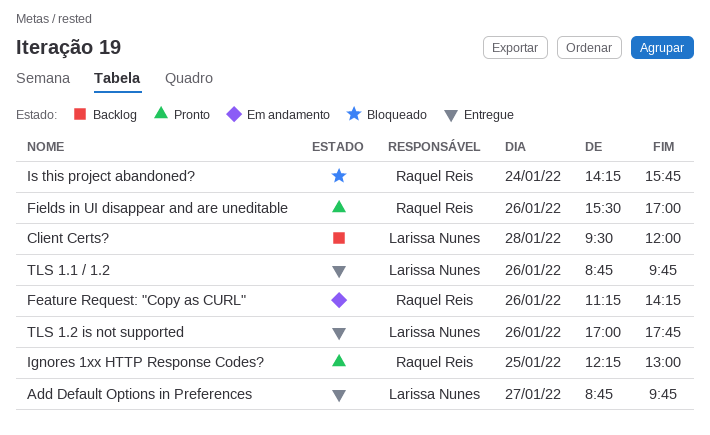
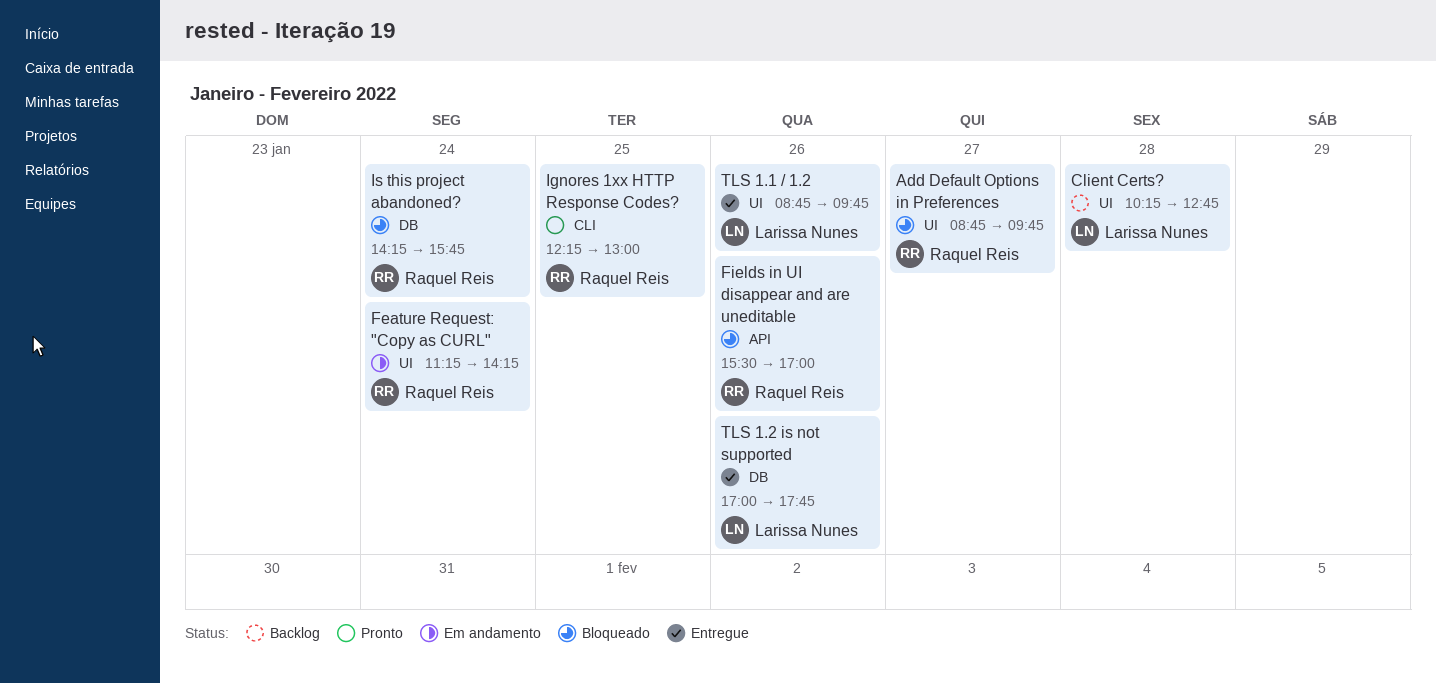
Add Default Options in Preferences, status: Entregue -> Bloqueado
Add Default Options in Preferences, owner: Larissa Nunes -> Raquel Reis
Client Certs?, begins: 09:30 -> 10:15
Client Certs?, ends: 12:00 -> 12:45
Feature Request: "Copy as CURL", day: Jan 26 -> Jan 24
Fields in UI disappear and are uneditable, status: Pronto -> Bloqueado

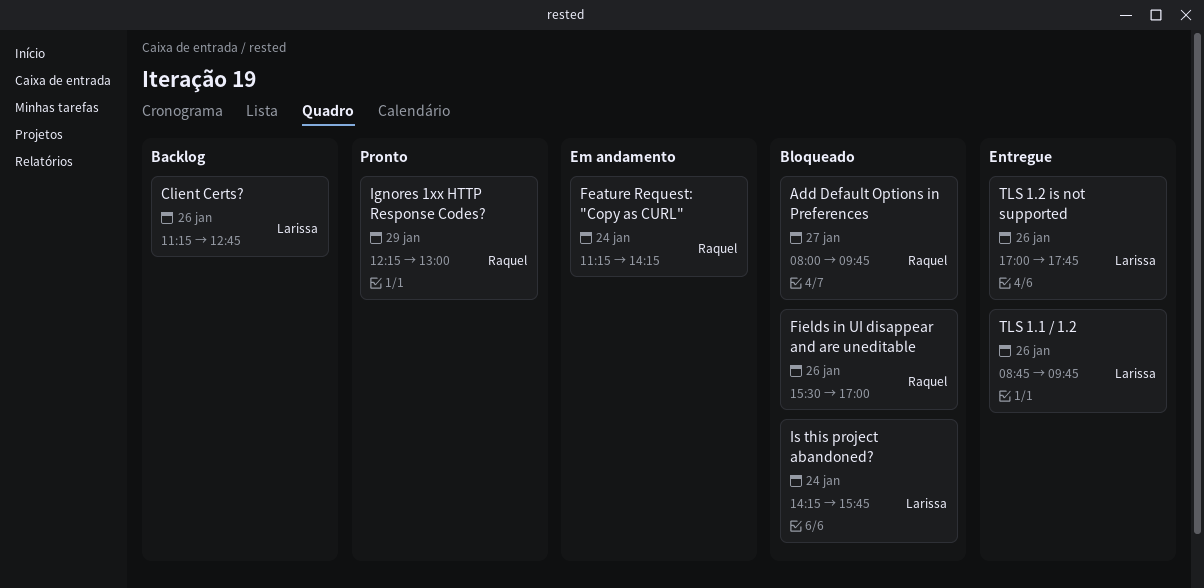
Add Default Options in Preferences, begins: 08:45 -> 08:00
Client Certs?, day: Jan 28 -> Jan 26
Client Certs?, begins: 10:15 -> 11:15
Ignores 1xx HTTP Response Codes?, day: Jan 25 -> Jan 29
Is this project abandoned?, owner: Raquel Reis -> Larissa Nunes

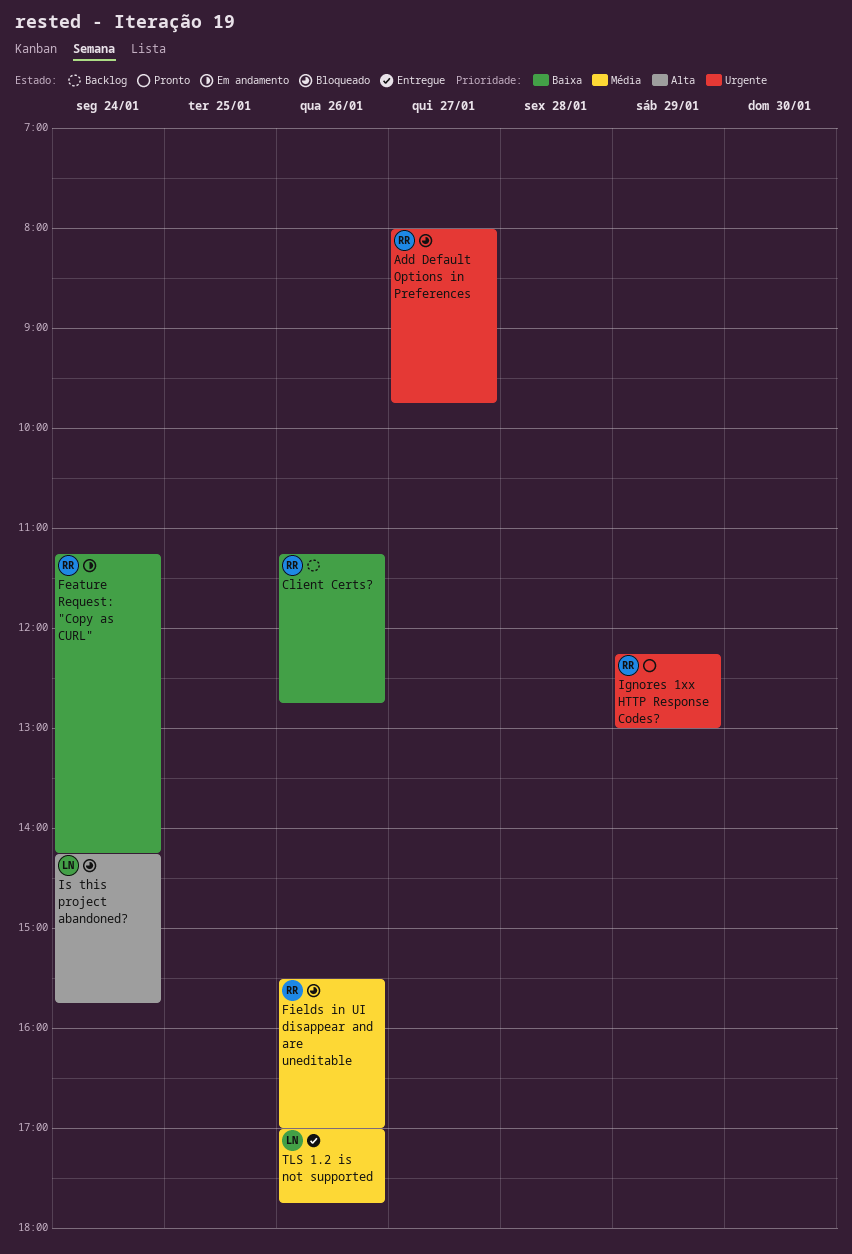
Client Certs?, owner: Larissa -> Raquel
TLS 1.1 / 1.2: present -> none

